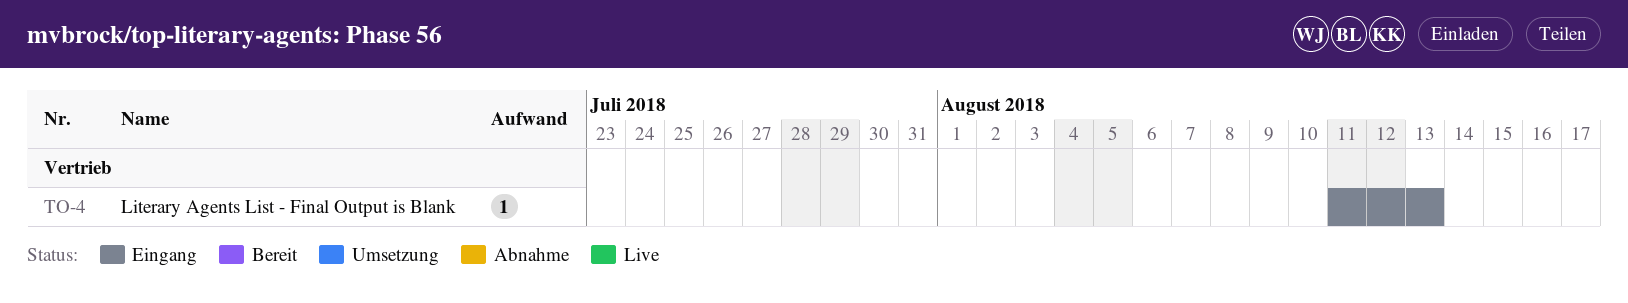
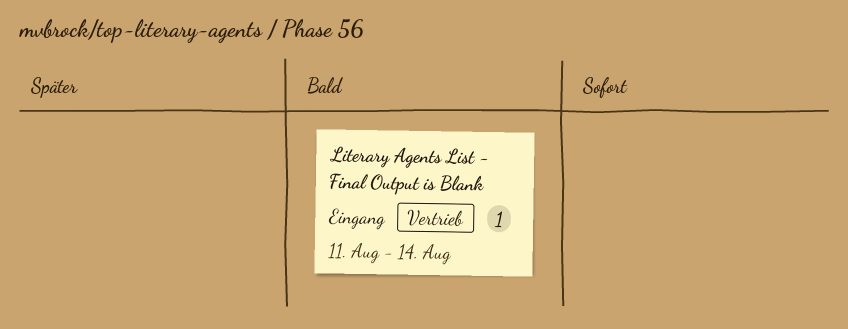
Literary Agents List - Final Output is Blank, due: Aug 13 -> Aug 14

